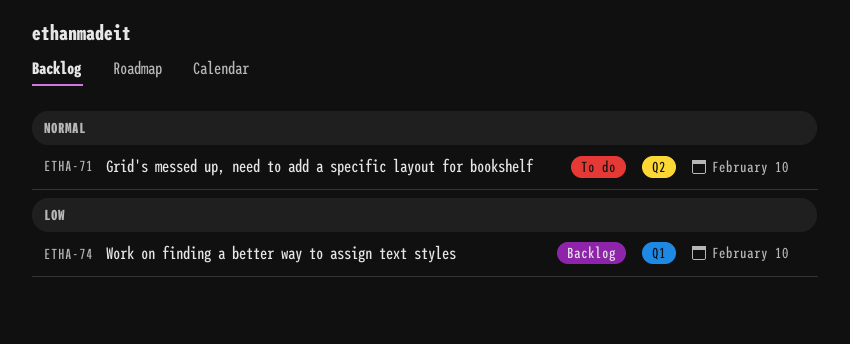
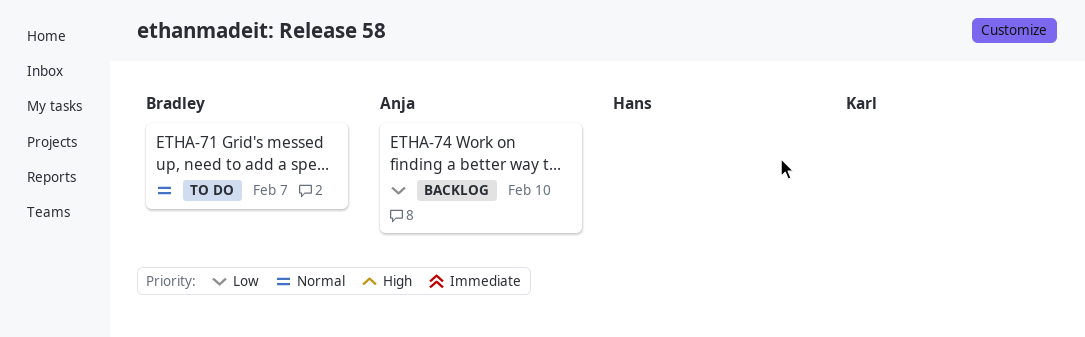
ETHA-71, due: Feb 10 -> Feb 7

